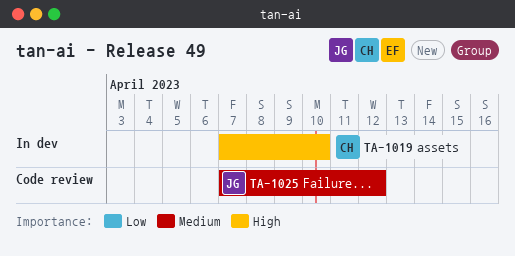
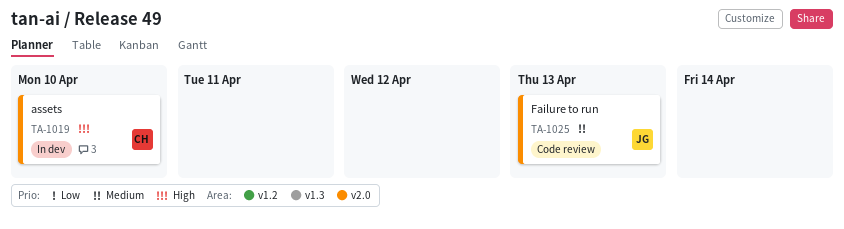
TA-1025, due: Apr 12 -> Apr 13

